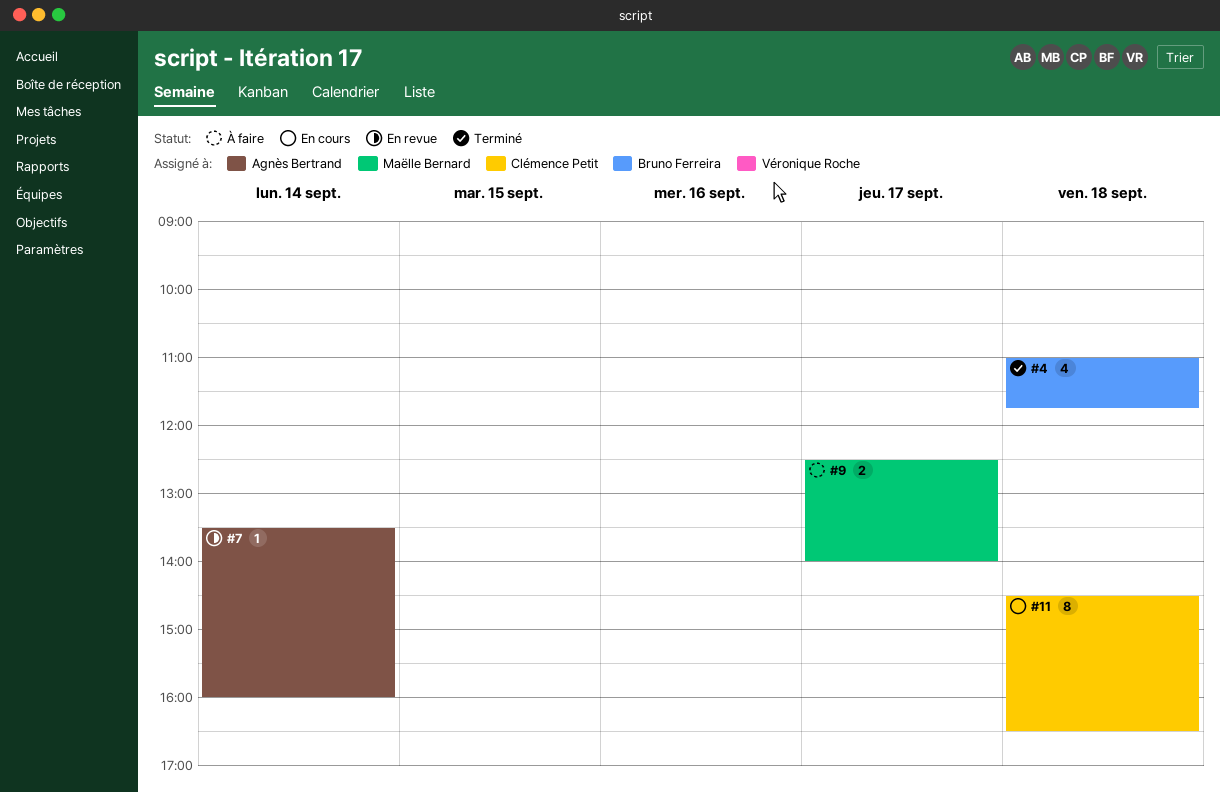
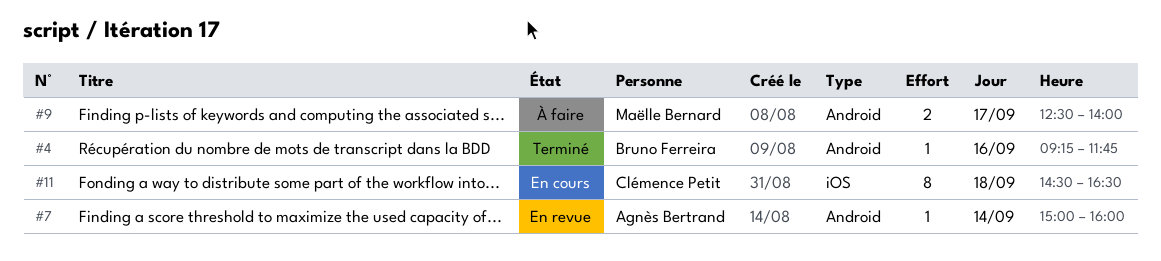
#4, estimate: 4 -> 1
#4, day: Sep 18 -> Sep 16
#4, begins: 11:00 -> 09:15
#7, begins: 13:30 -> 15:00

